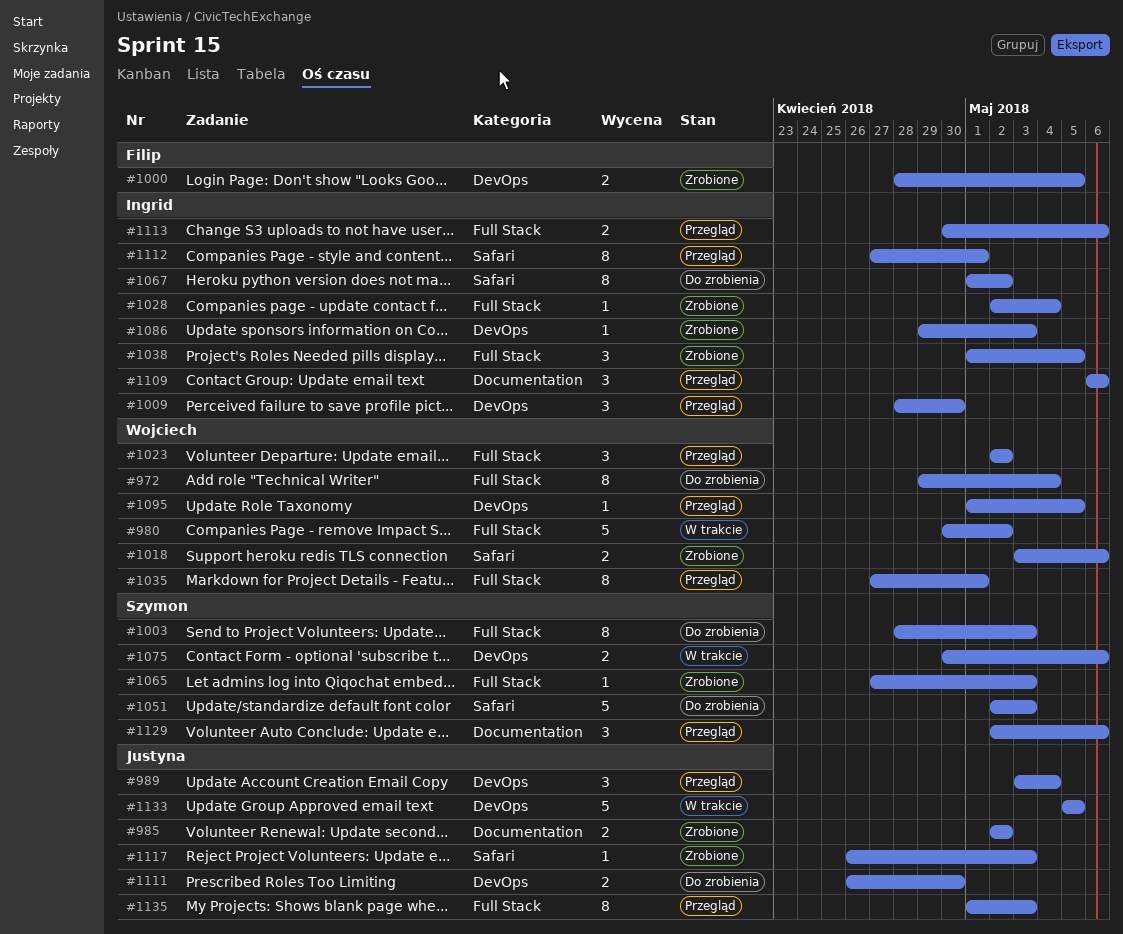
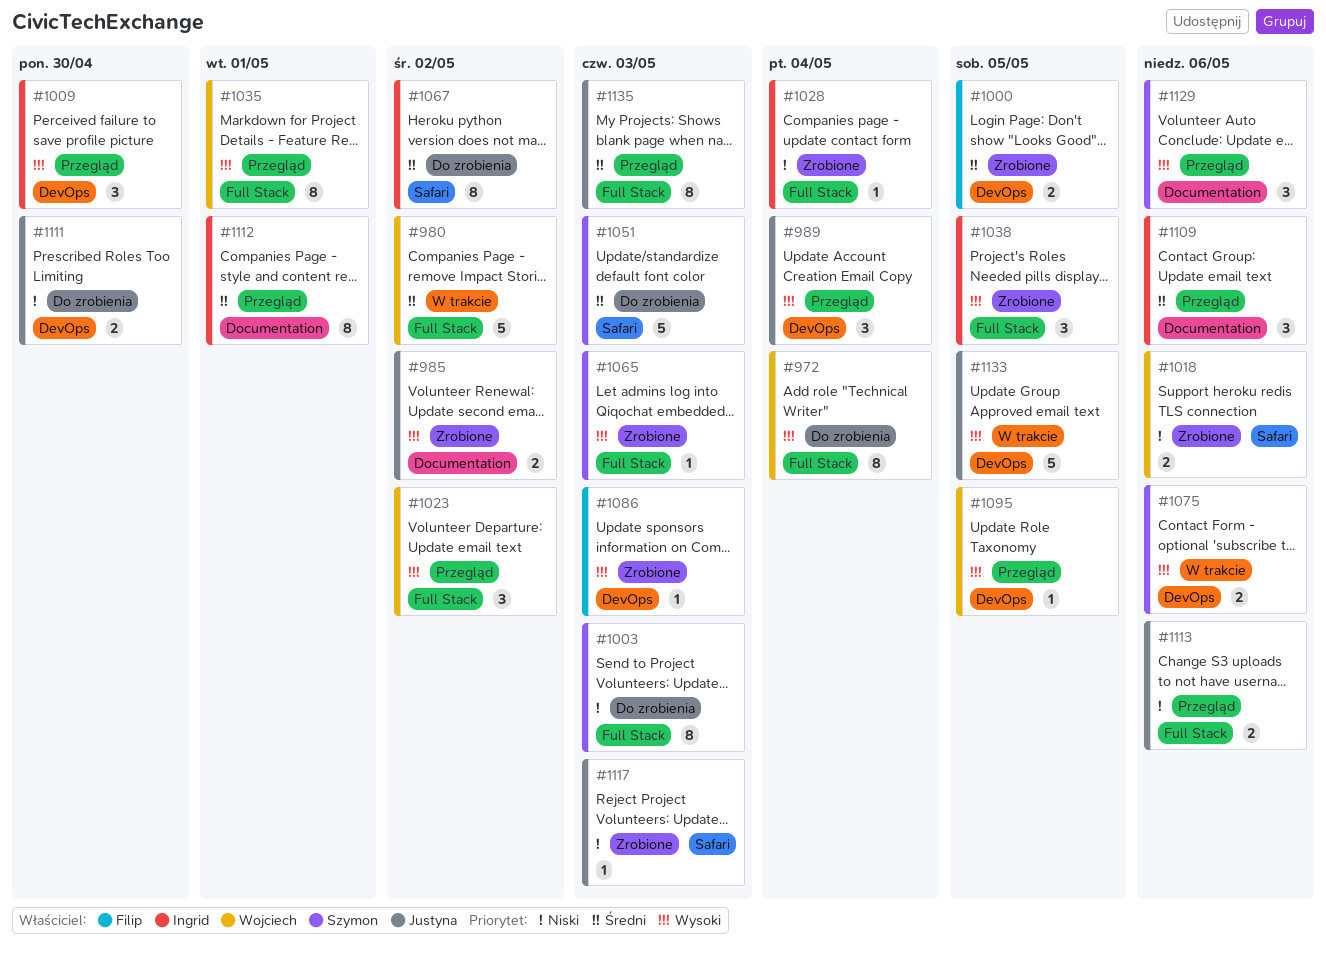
#1086, owner: Ingrid -> Filip
#1112, label: Safari -> Documentation
#1113, owner: Ingrid -> Justyna

